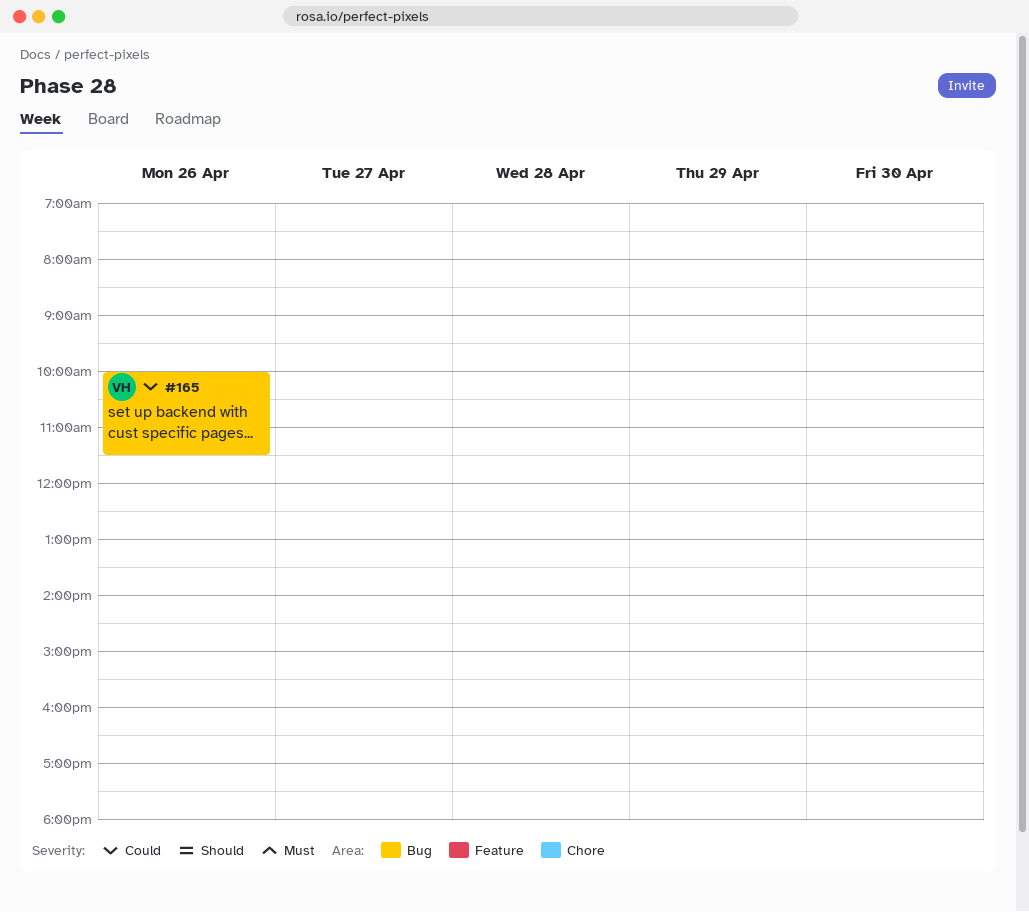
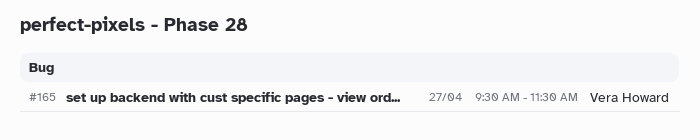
#165, day: Apr 26 -> Apr 27
#165, begins: 10:00 -> 09:30

